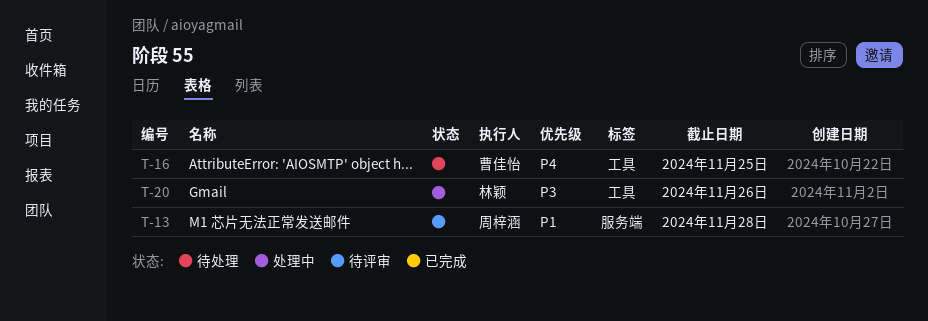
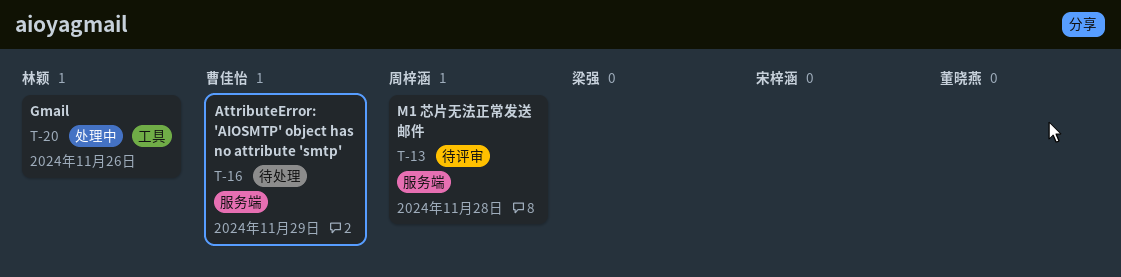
T-16, label: 工具 -> 服务端
T-16, due: Nov 25 -> Nov 29

